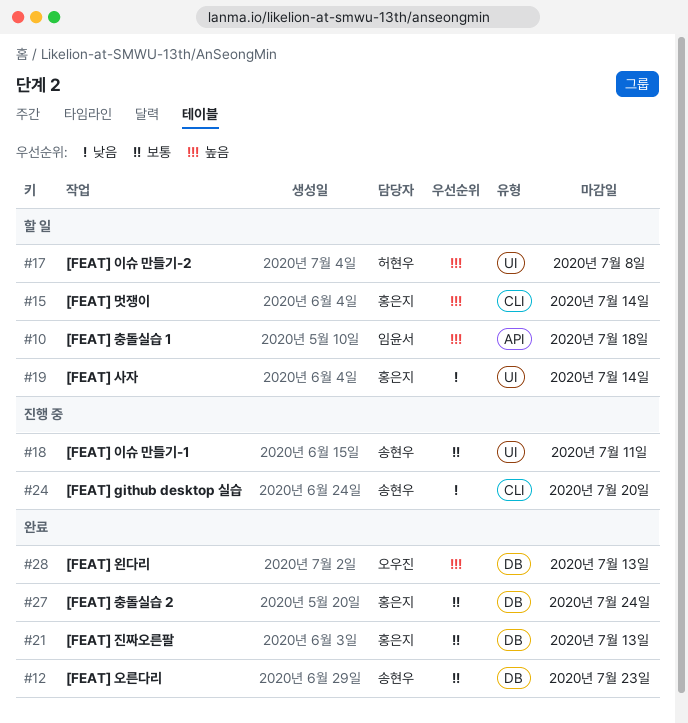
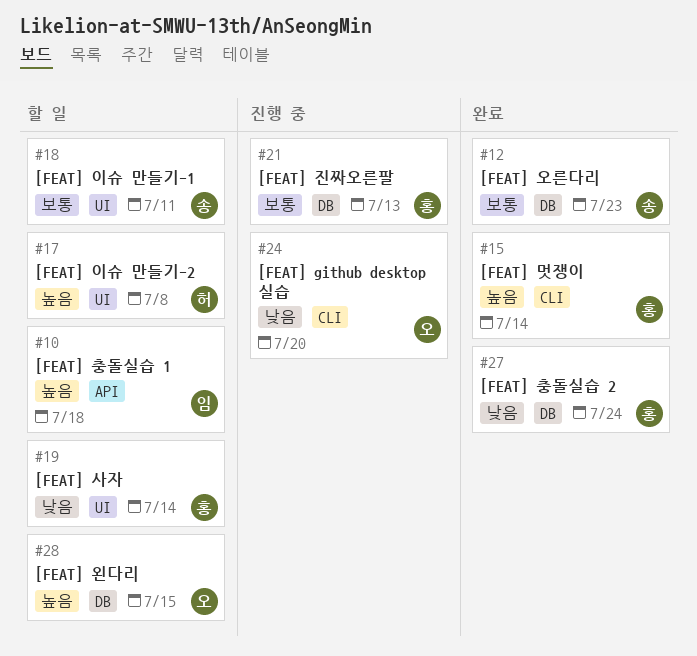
#15, status: 할 일 -> 완료
#18, status: 진행 중 -> 할 일
#21, status: 완료 -> 진행 중
#24, owner: 송현우 -> 오우진
#27, priority: 보통 -> 낮음
#28, status: 완료 -> 할 일
#28, due: Jul 13 -> Jul 15

